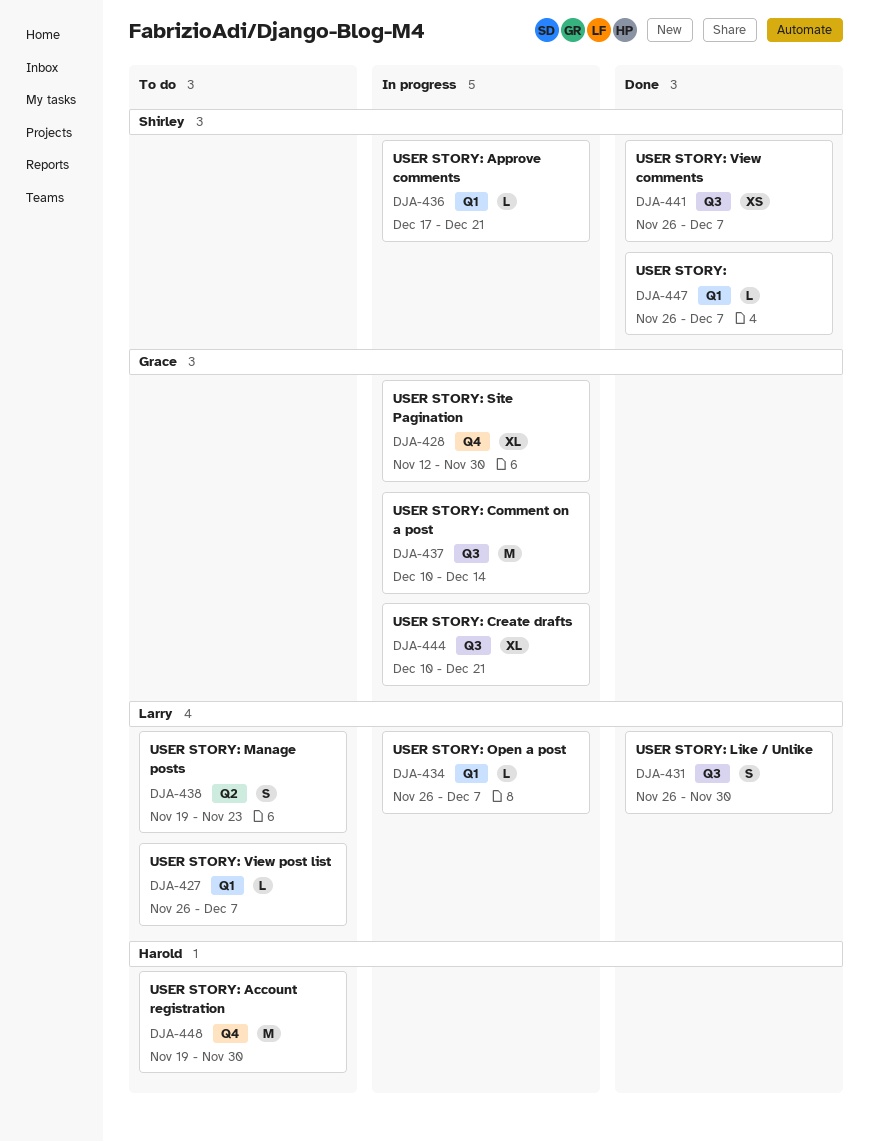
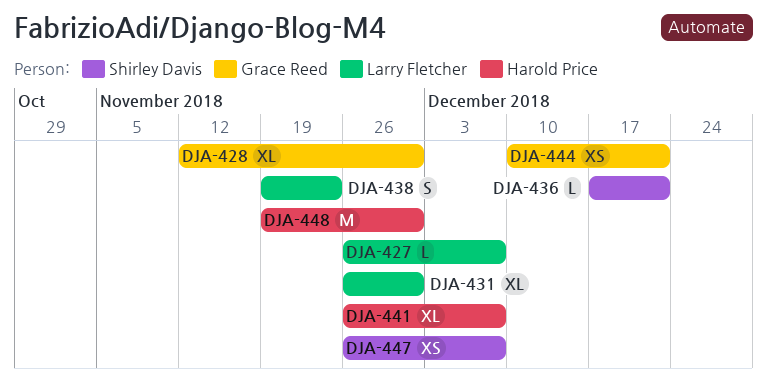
DJA-431, estimate: S -> XL
DJA-434: present -> none
DJA-437: present -> none
DJA-441, owner: Shirley Davis -> Harold Price
DJA-441, estimate: XS -> XL
DJA-444, estimate: XL -> XS
DJA-447, estimate: L -> XS

